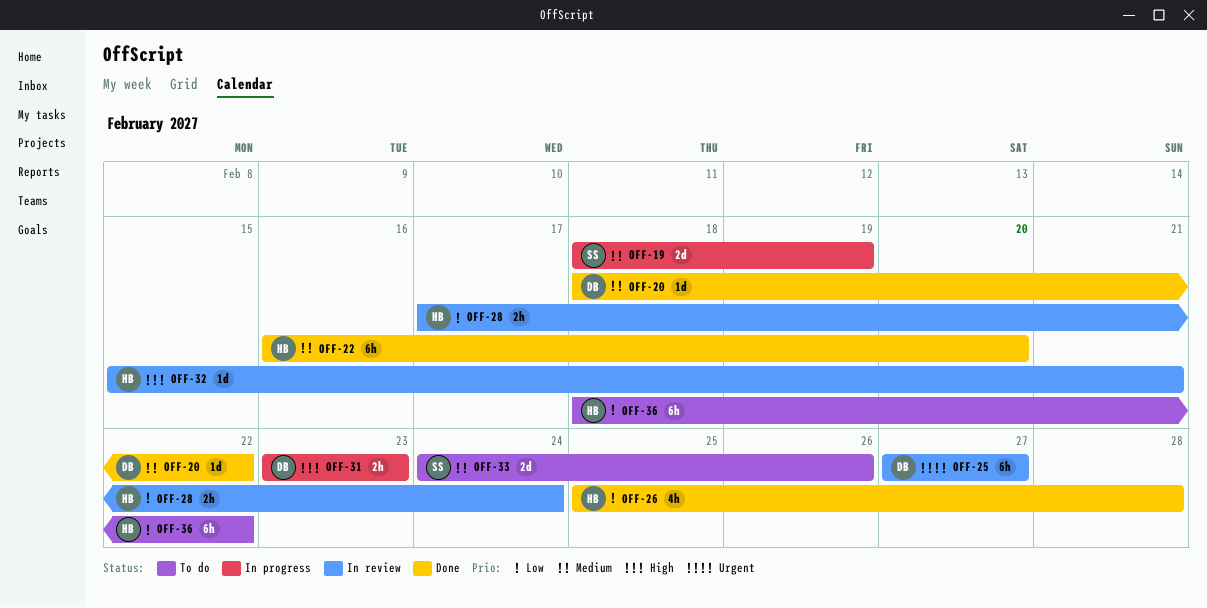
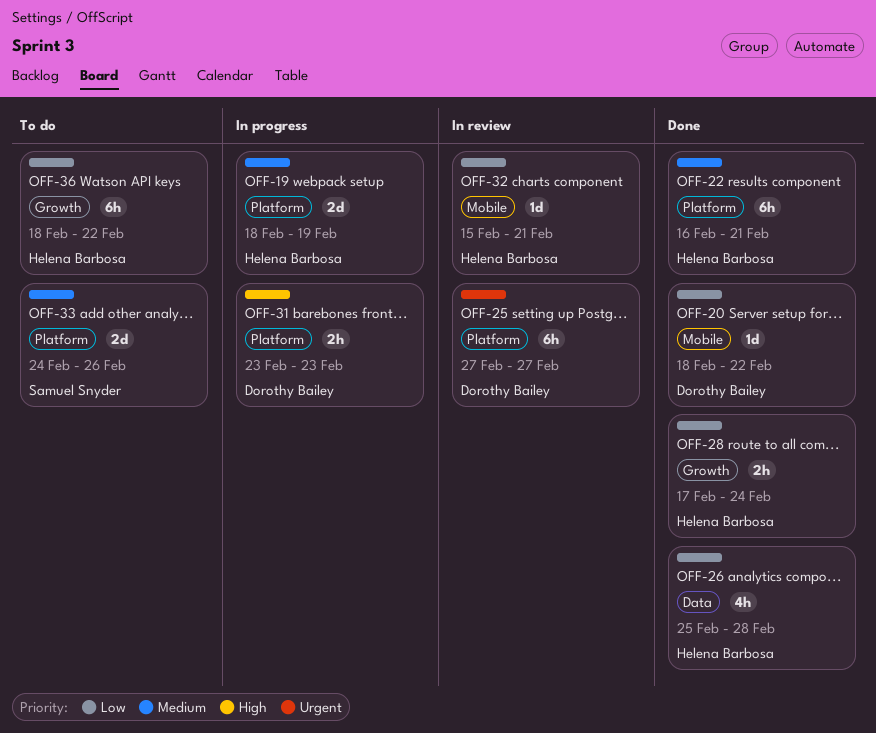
OFF-19, owner: Samuel Snyder -> Helena Barbosa
OFF-20, priority: Medium -> Low
OFF-22, due: Feb 20 -> Feb 21
OFF-28, status: In review -> Done
OFF-32, priority: High -> Low

